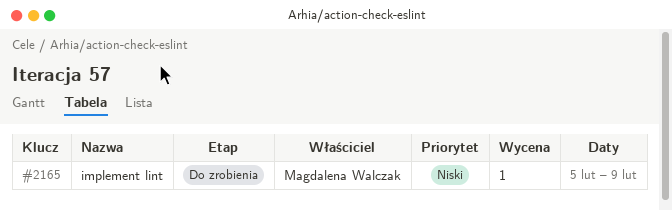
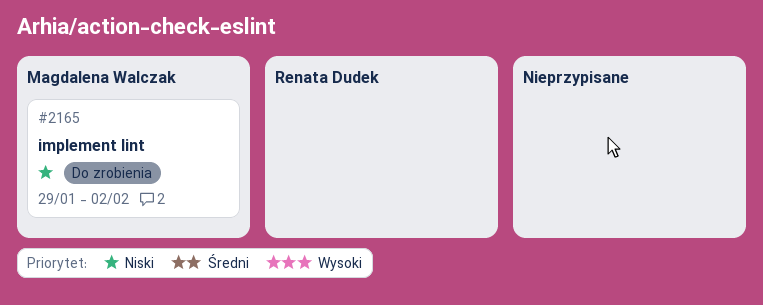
#2165, start: Feb 5 -> Jan 29
#2165, due: Feb 9 -> Feb 2

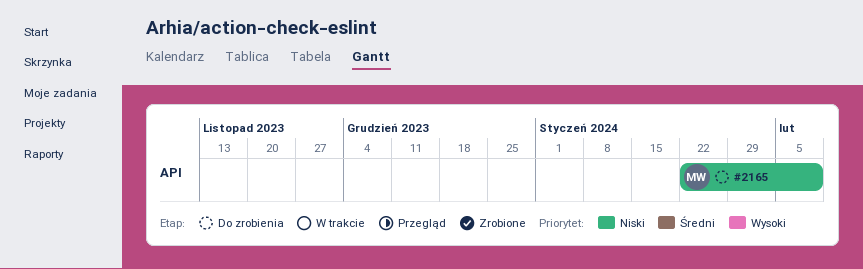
#2165, start: Jan 29 -> Jan 22
#2165, due: Feb 2 -> Feb 9

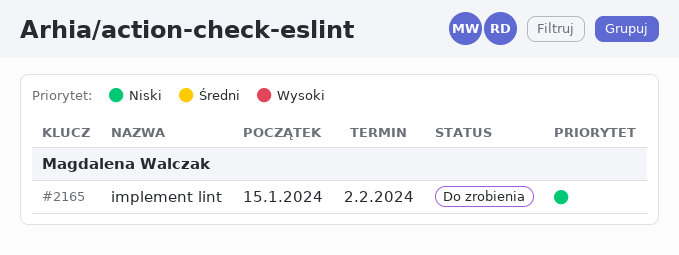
#2165, start: Jan 22 -> Jan 15
#2165, due: Feb 9 -> Feb 2

